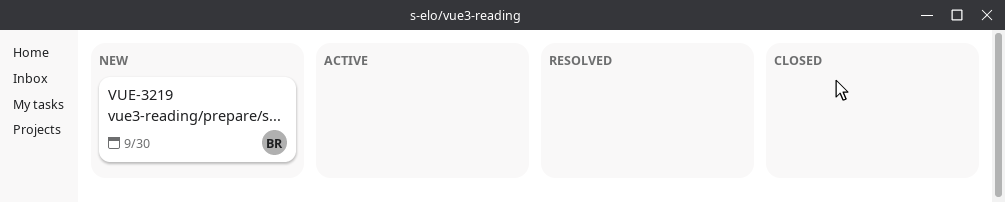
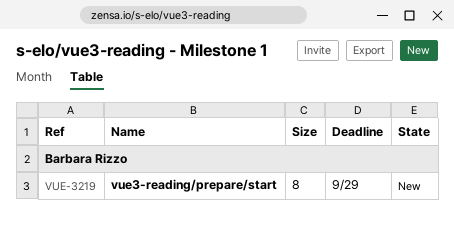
VUE-3219, due: Sep 30 -> Sep 29

